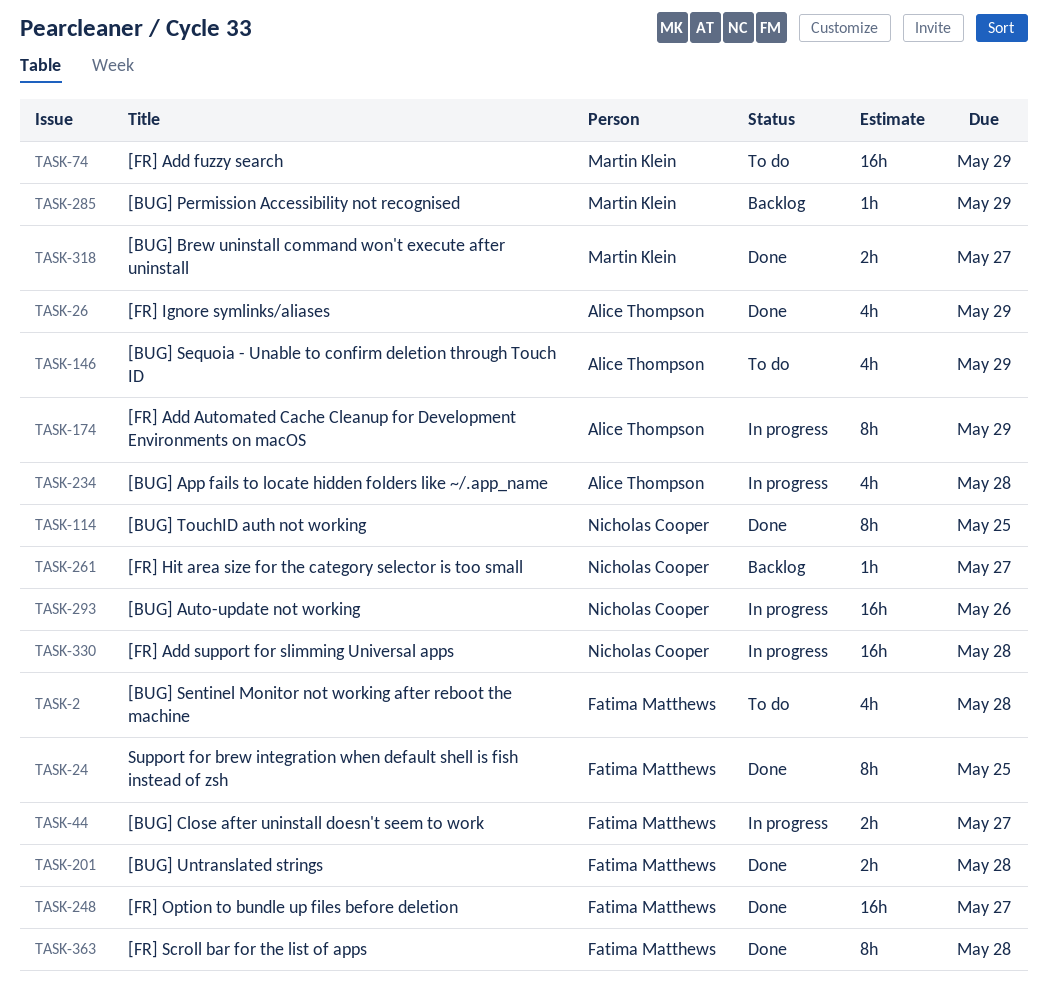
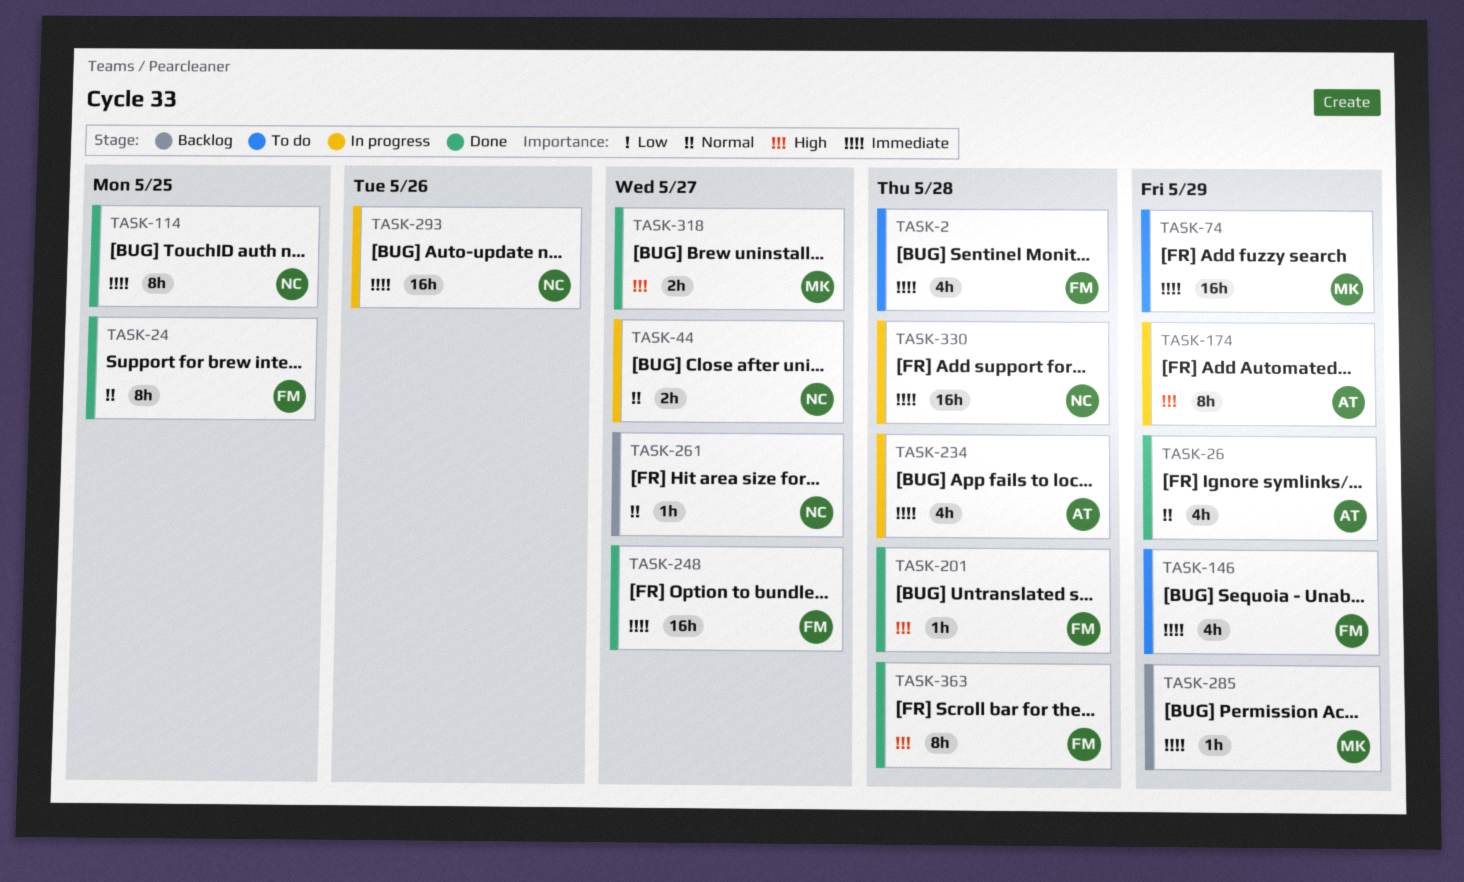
TASK-44, owner: Fatima Matthews -> Nicholas Cooper
TASK-146, owner: Alice Thompson -> Fatima Matthews
TASK-201, estimate: 2h -> 1h

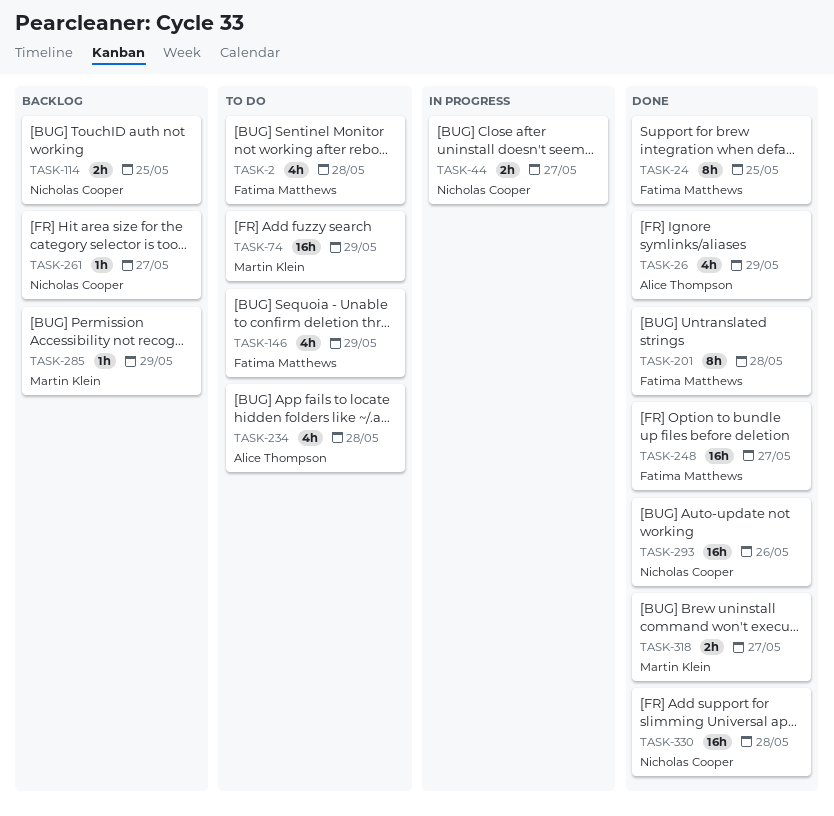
TASK-114, status: Done -> Backlog
TASK-114, estimate: 8h -> 2h
TASK-174: present -> none
TASK-201, estimate: 1h -> 8h
TASK-234, status: In progress -> To do
TASK-293, status: In progress -> Done
TASK-330, status: In progress -> Done
TASK-363: present -> none

